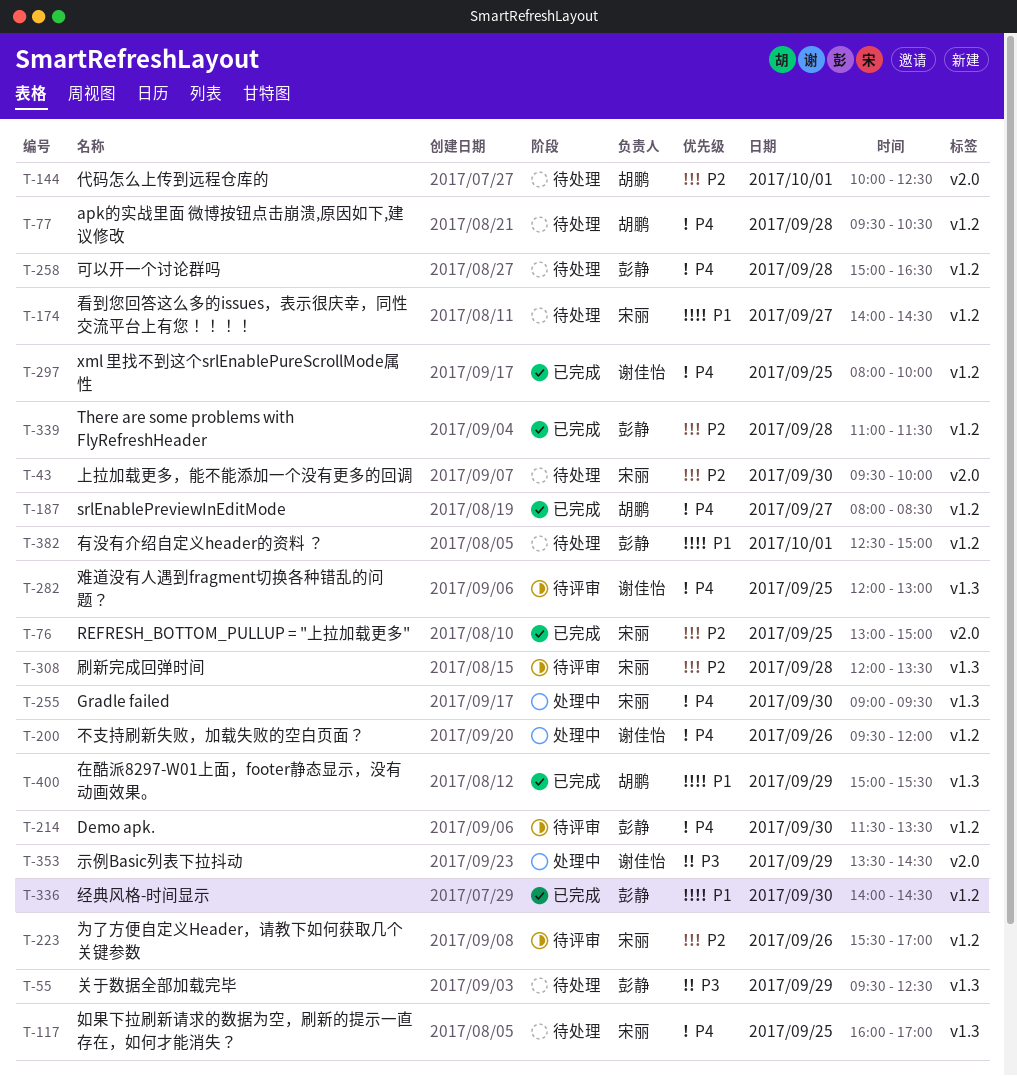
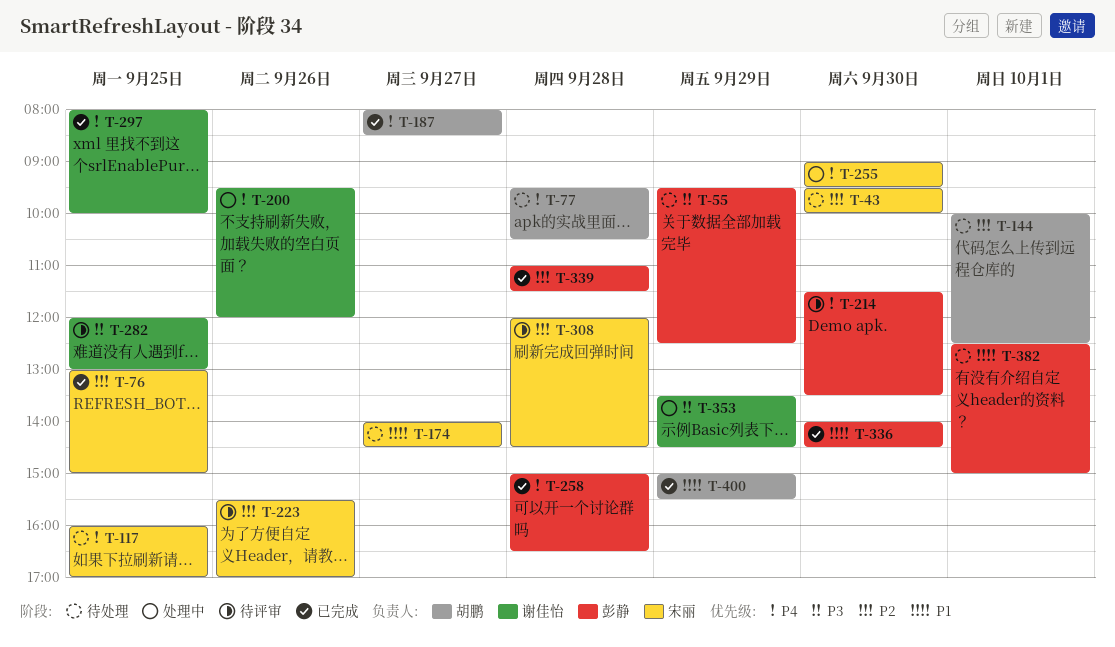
T-258, status: 待处理 -> 已完成
T-282, priority: P4 -> P3
T-308, ends: 13:30 -> 14:30

